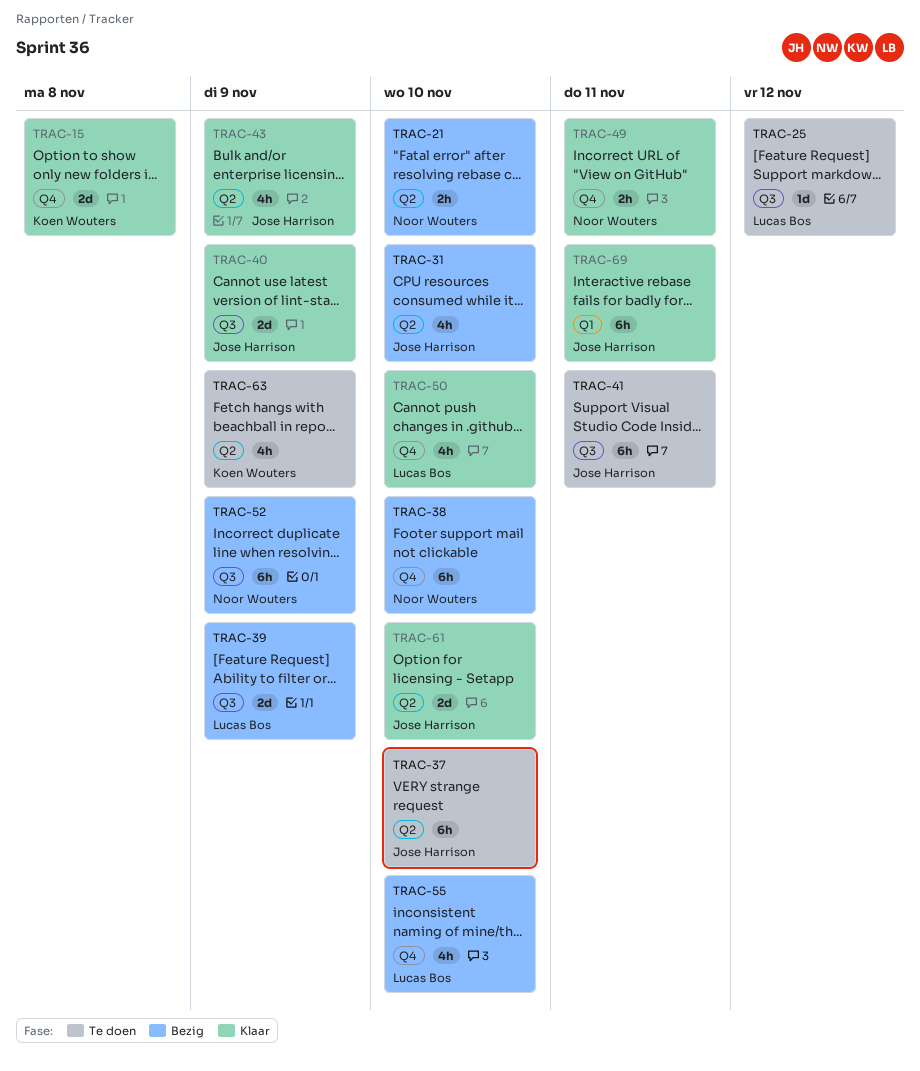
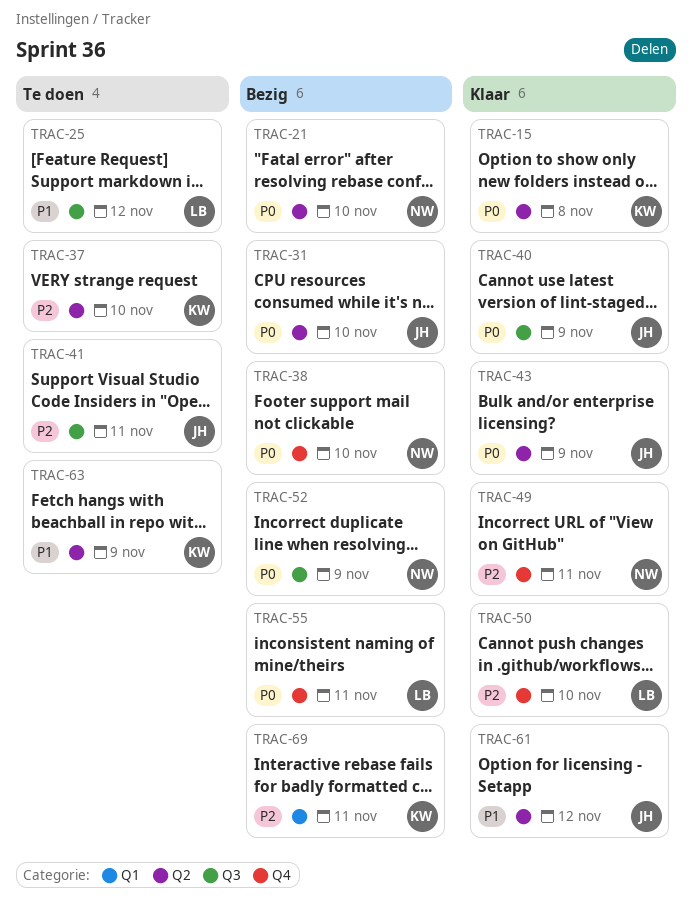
TRAC-15, label: Q4 -> Q2
TRAC-37, owner: Jose Harrison -> Koen Wouters
TRAC-39: present -> none
TRAC-55, due: Nov 10 -> Nov 11
TRAC-61, due: Nov 10 -> Nov 12
TRAC-69, status: Klaar -> Bezig
TRAC-69, owner: Jose Harrison -> Koen Wouters

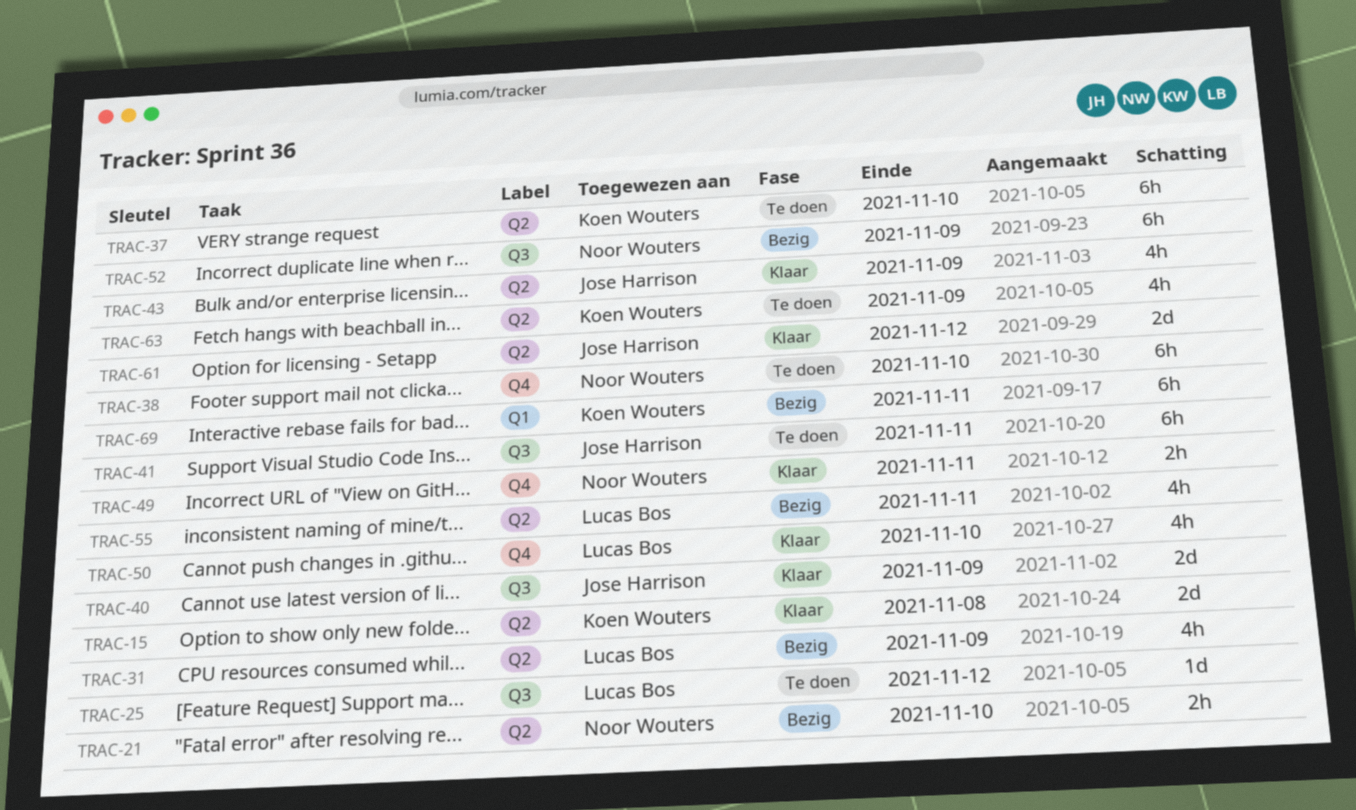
TRAC-31, owner: Jose Harrison -> Lucas Bos
TRAC-31, due: Nov 10 -> Nov 9
TRAC-38, status: Bezig -> Te doen
TRAC-55, label: Q4 -> Q2

